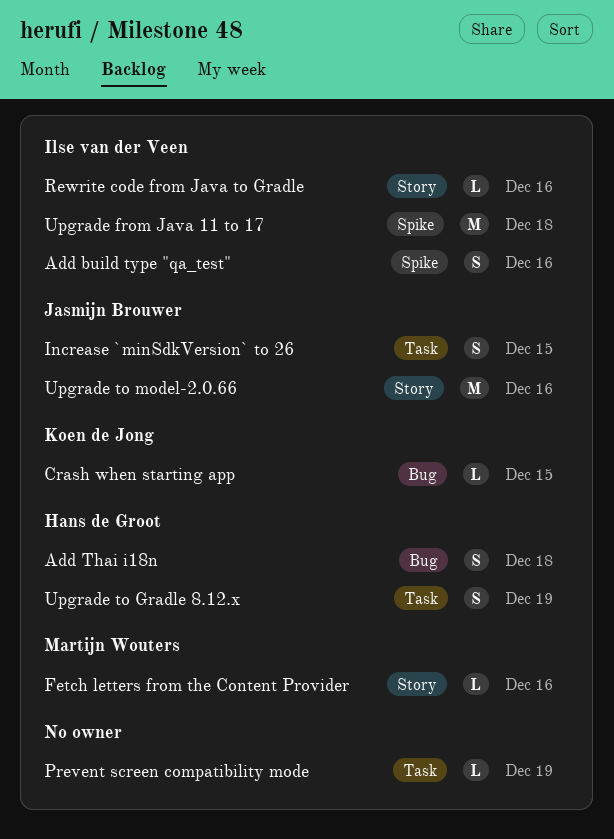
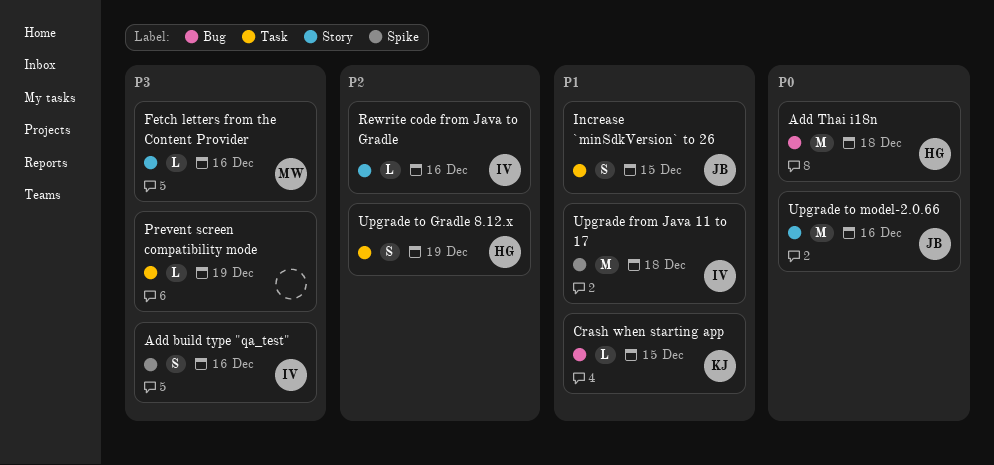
Add Thai i18n, estimate: S -> M

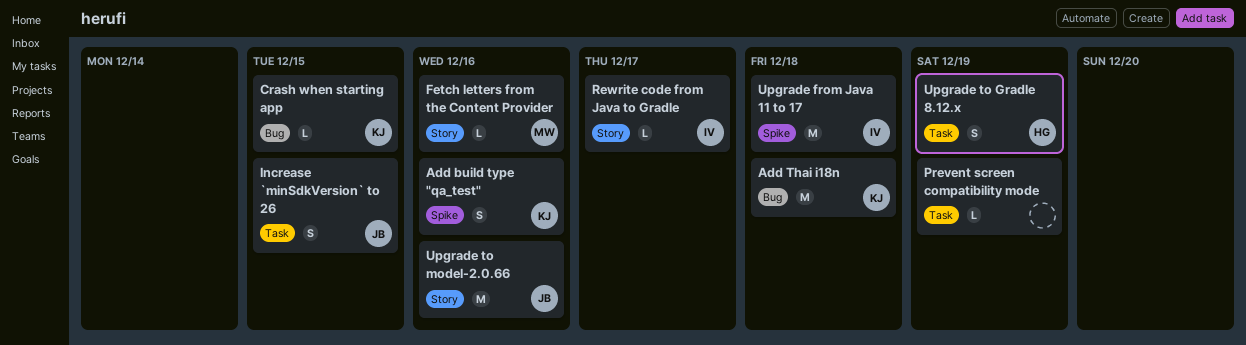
Add build type "qa_test", owner: IV -> KJ
Add Thai i18n, owner: HG -> KJ
Rewrite code from Java to Gradle, due: Dec 16 -> Dec 17

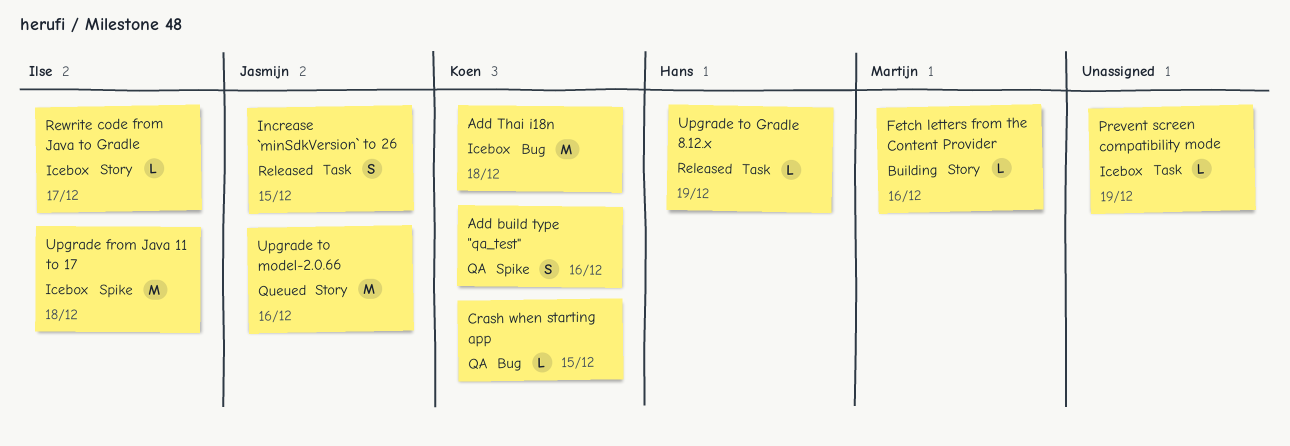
Upgrade to Gradle 8.12.x, estimate: S -> L

